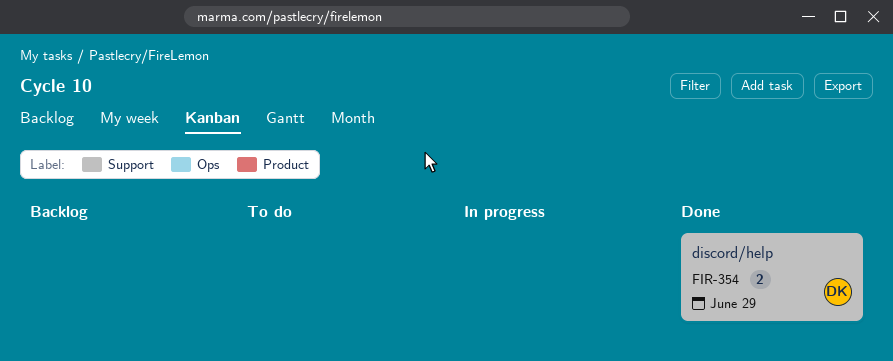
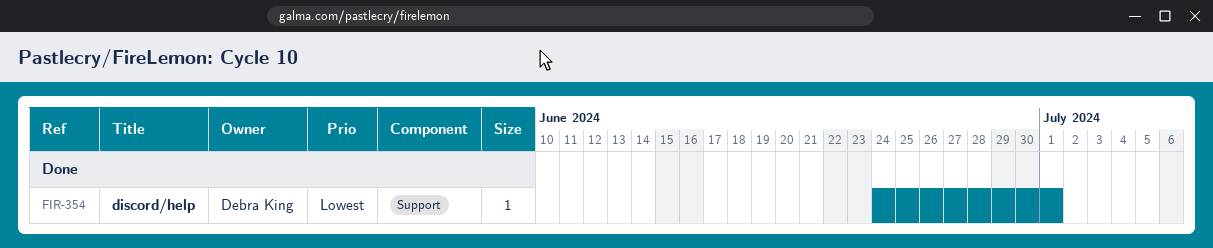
FIR-354, estimate: 2 -> 1
FIR-354, due: Jun 29 -> Jul 1

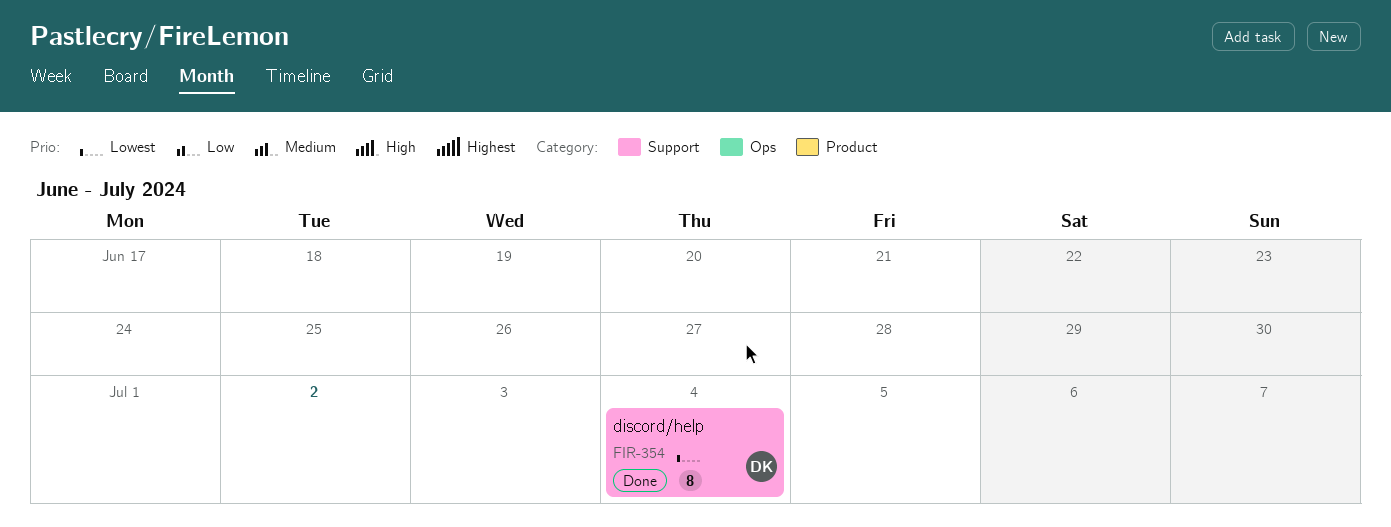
FIR-354, estimate: 1 -> 8
FIR-354, due: Jul 1 -> Jul 4

